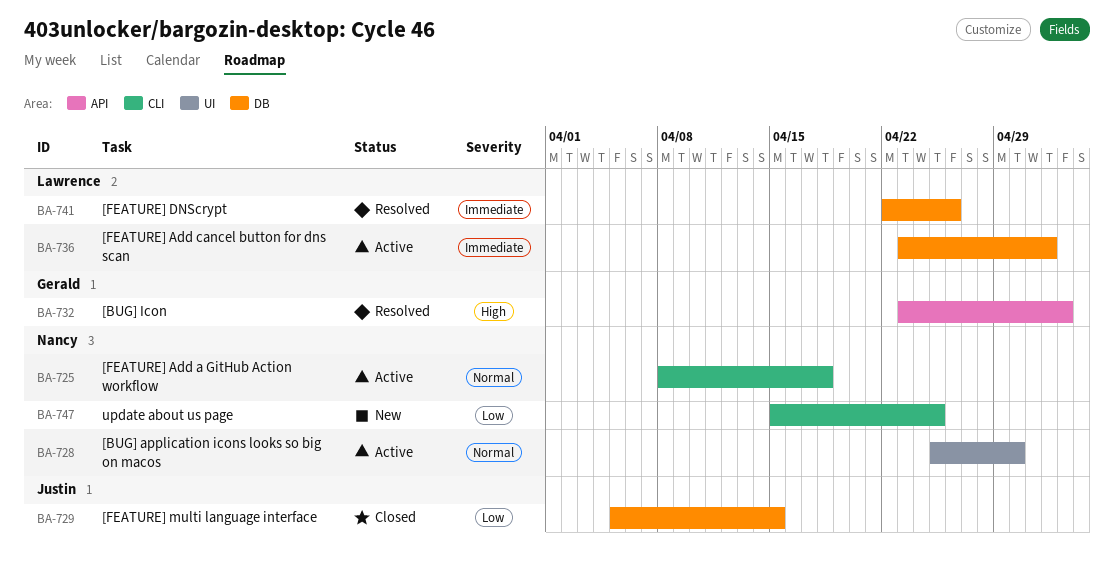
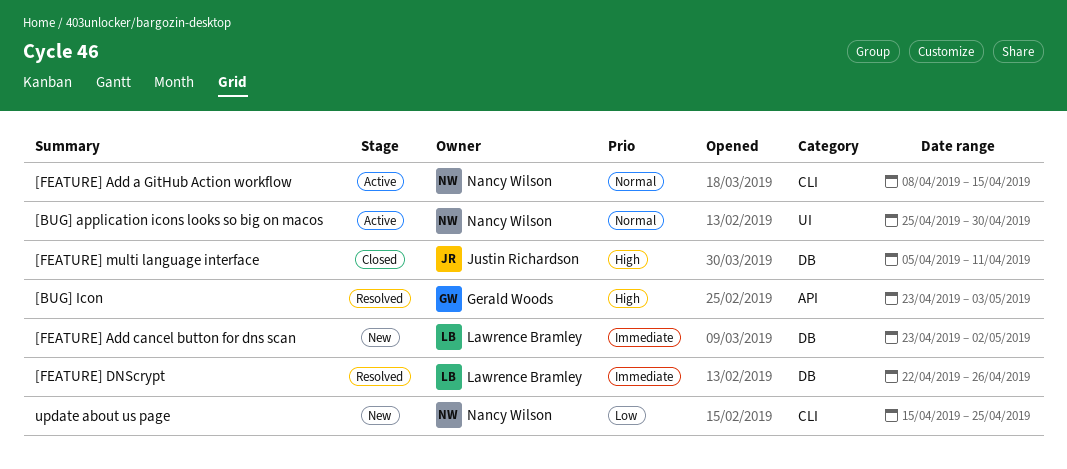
[FEATURE] Add a GitHub Action workflow, due: Apr 18 -> Apr 15
[FEATURE] Add cancel button for dns scan, status: Active -> New
[FEATURE] multi language interface, priority: Low -> High
[FEATURE] multi language interface, due: Apr 15 -> Apr 11

